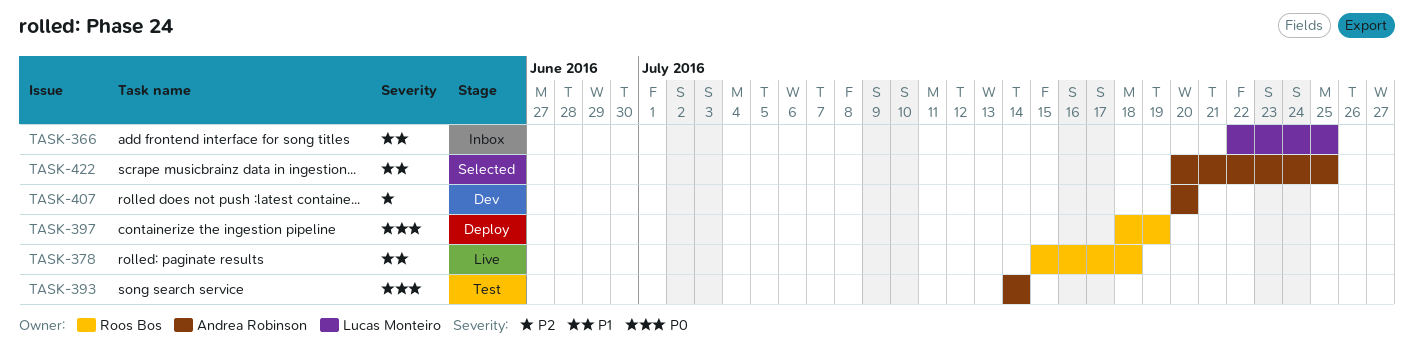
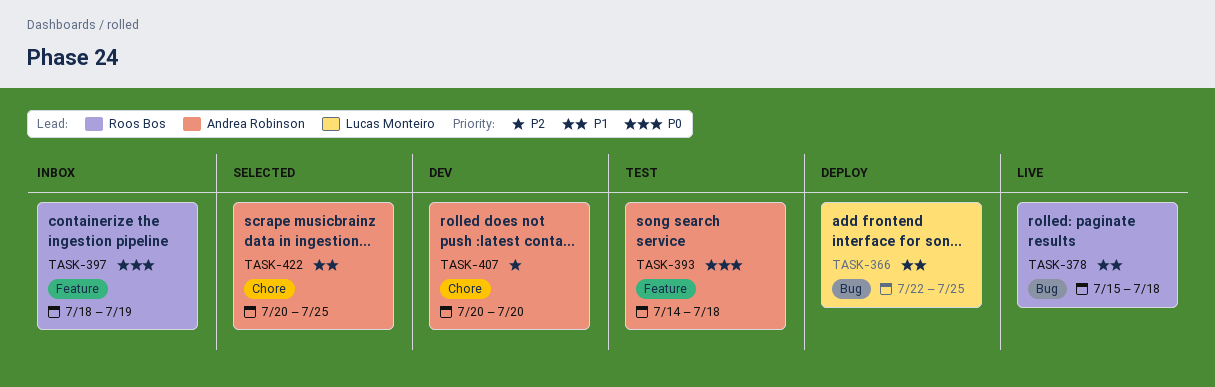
TASK-366, status: Inbox -> Deploy
TASK-393, due: Jul 14 -> Jul 18
TASK-397, status: Deploy -> Inbox

